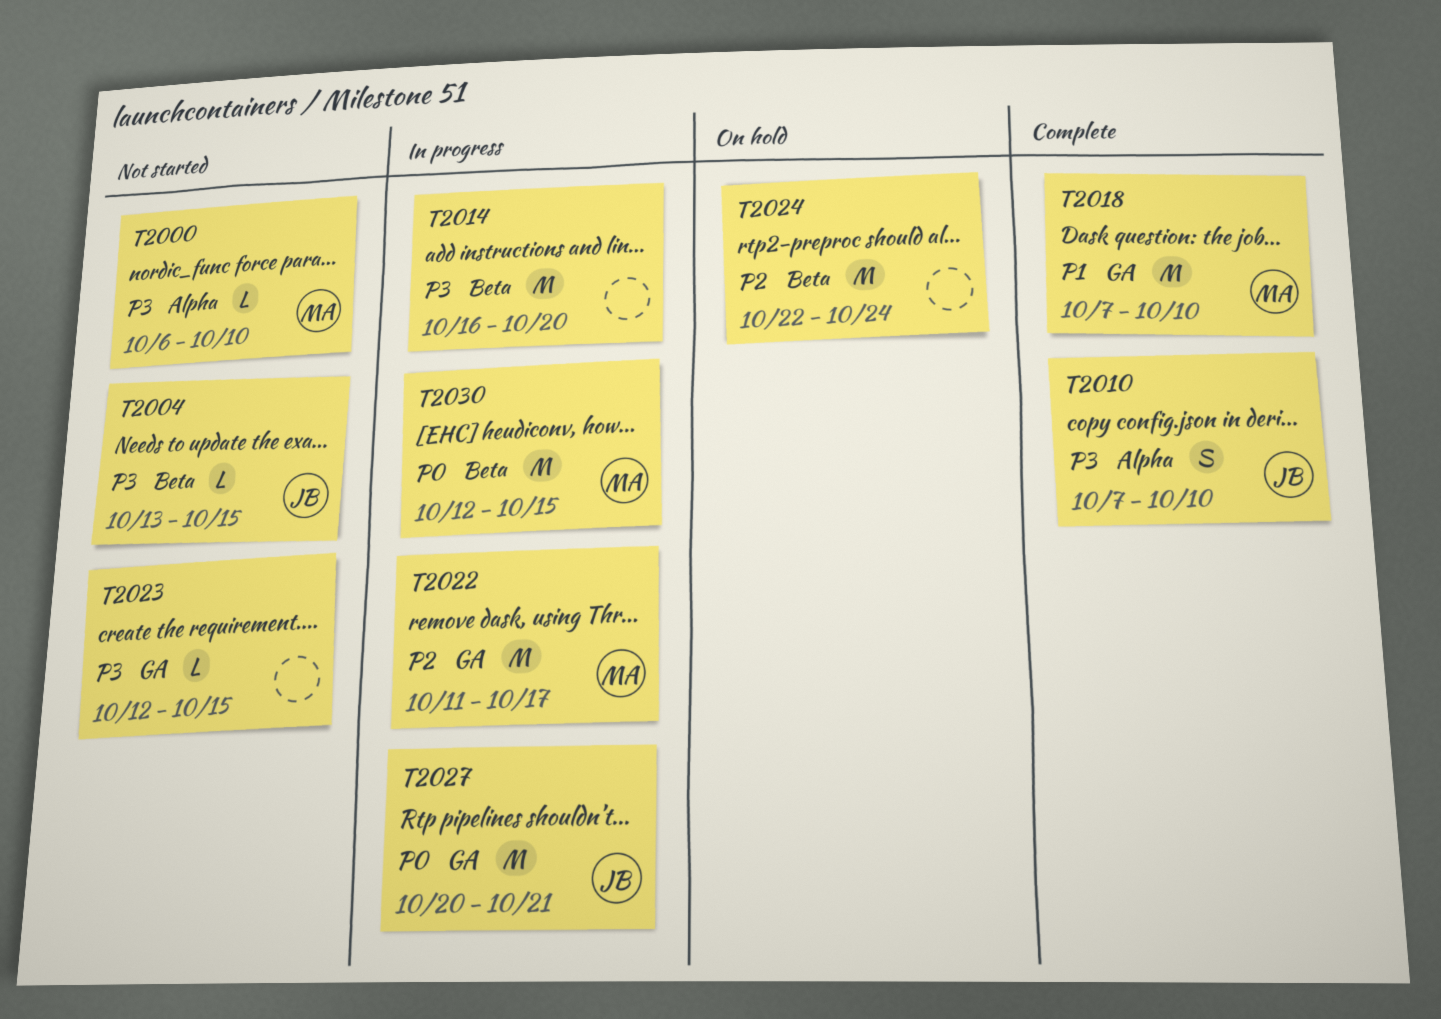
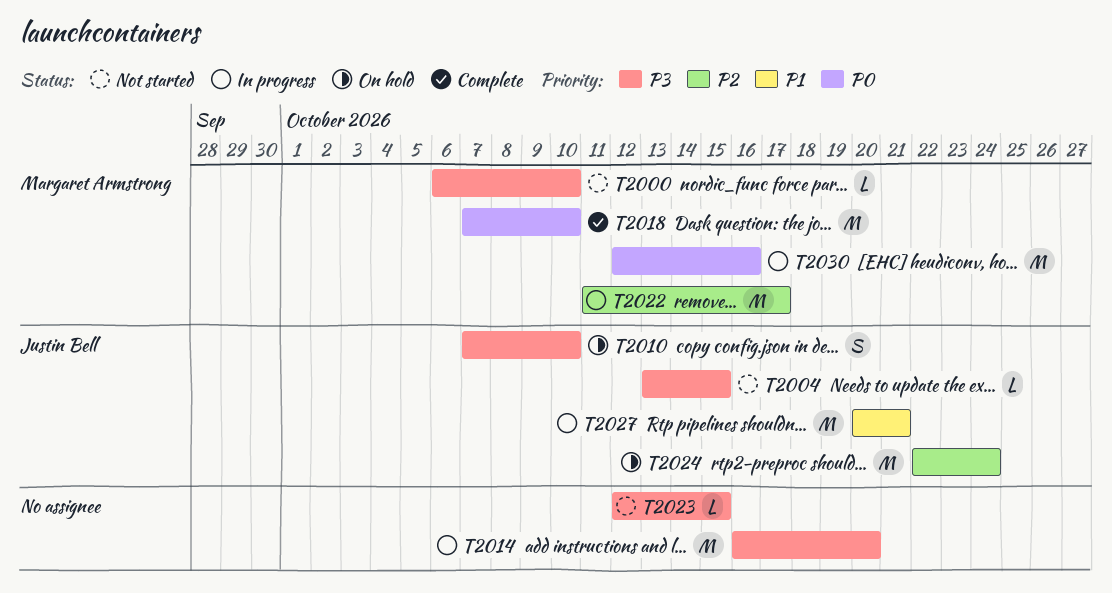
T2010, status: Complete -> On hold
T2018, priority: P1 -> P0
T2024, owner: none -> Justin Bell
T2027, priority: P0 -> P1
T2030, due: Oct 15 -> Oct 16

